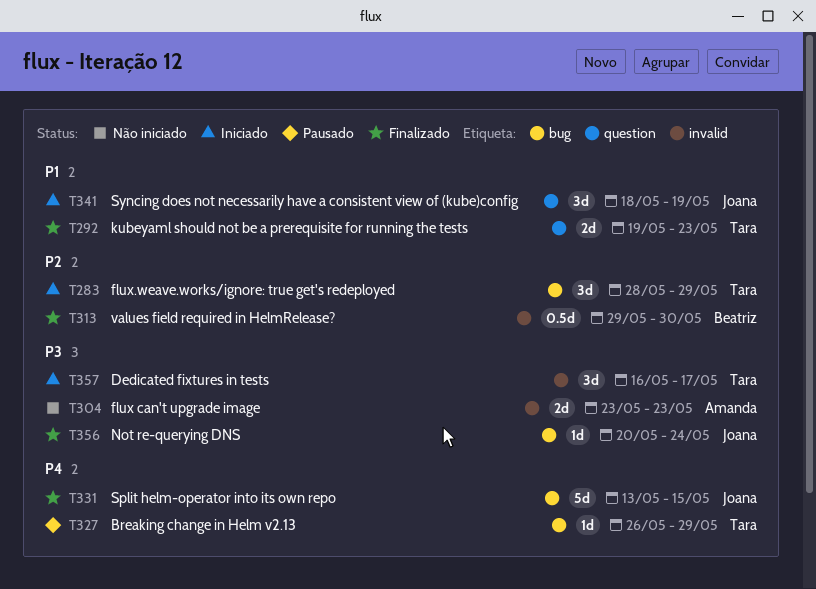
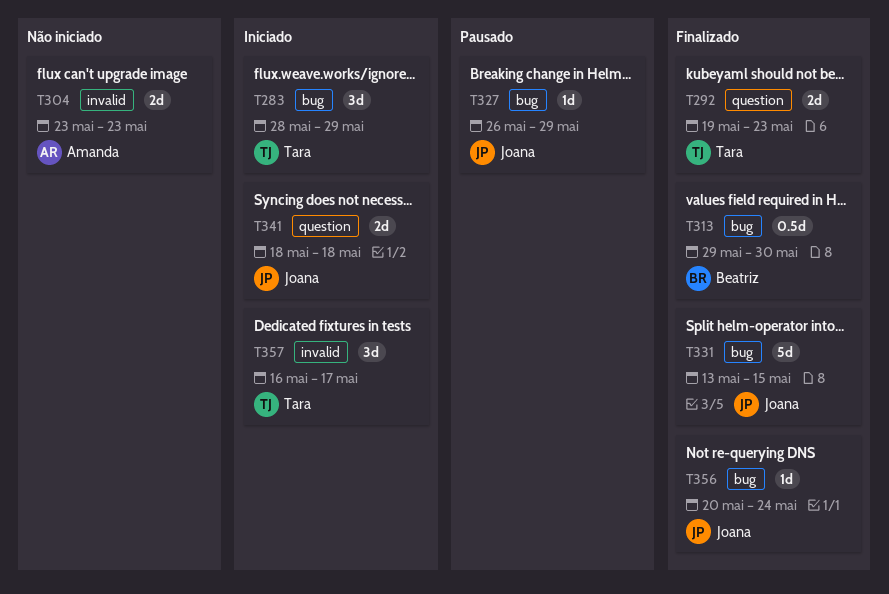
T313, label: invalid -> bug
T327, owner: Tara -> Joana
T341, estimate: 3d -> 2d
T341, due: May 19 -> May 18

